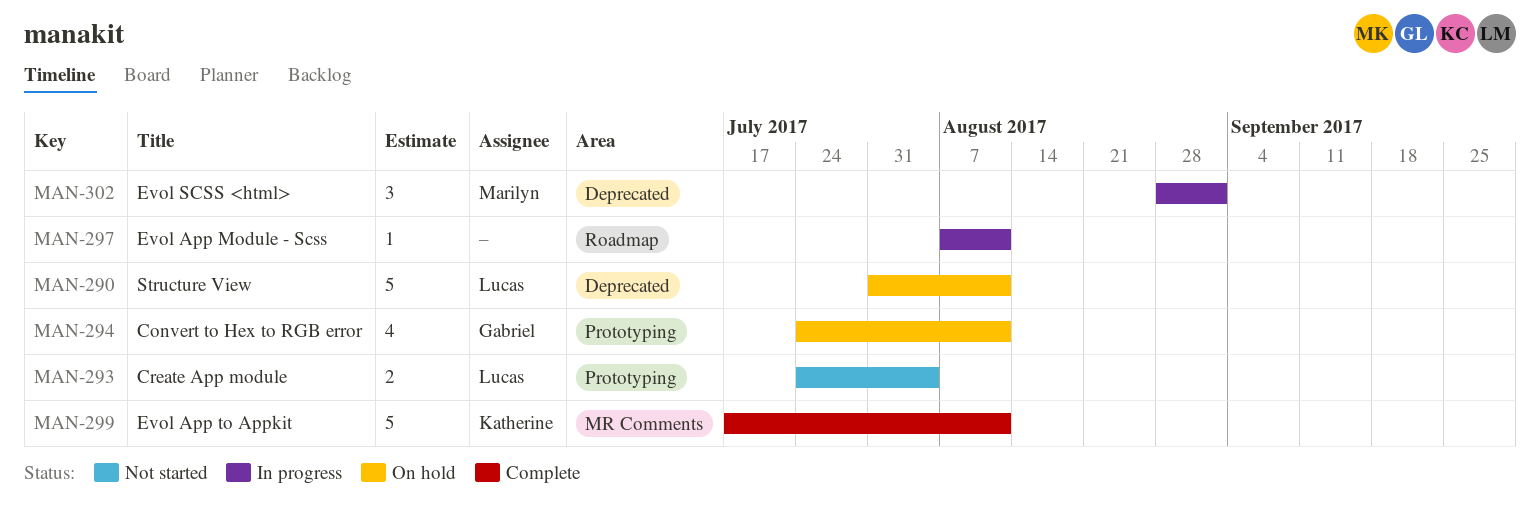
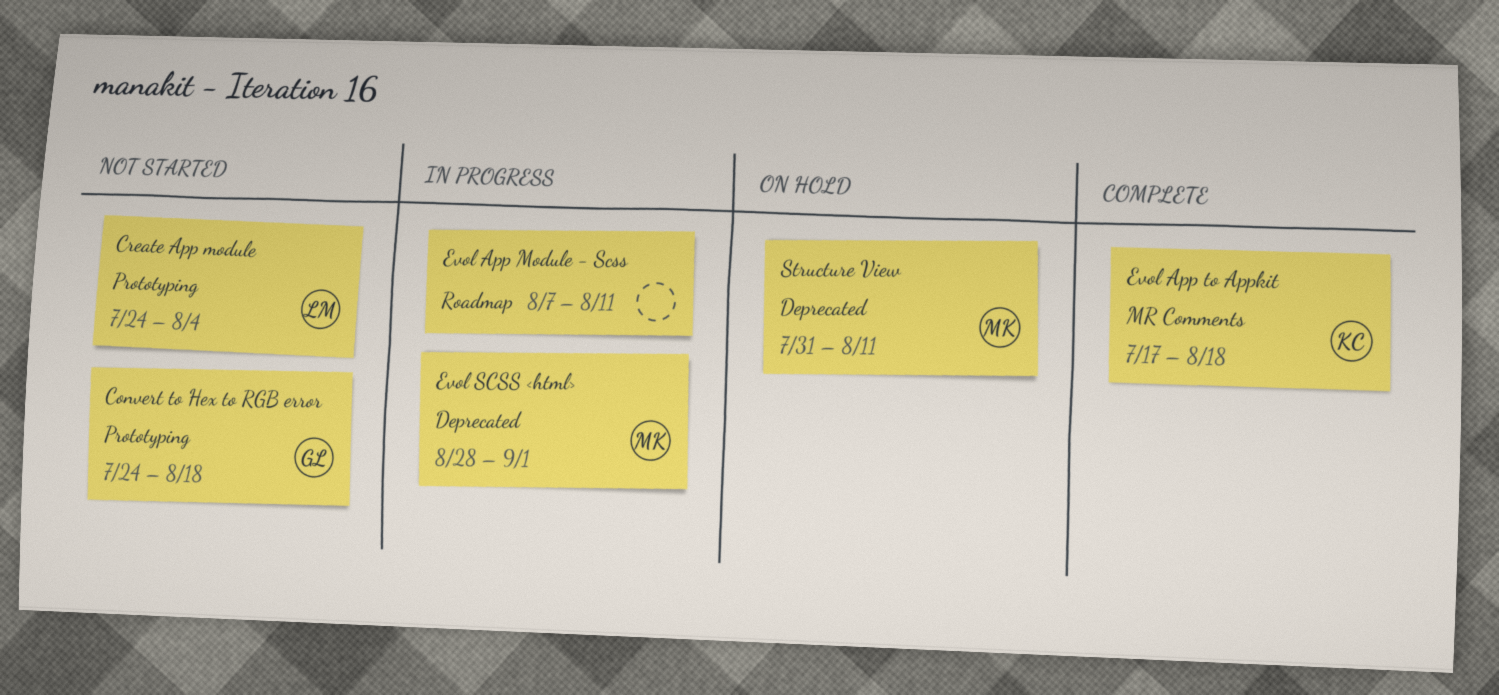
Convert to Hex to RGB error, status: On hold -> Not started
Convert to Hex to RGB error, due: Aug 11 -> Aug 18
Evol App to Appkit, due: Aug 11 -> Aug 18
Structure View, owner: Lucas -> Marilyn

